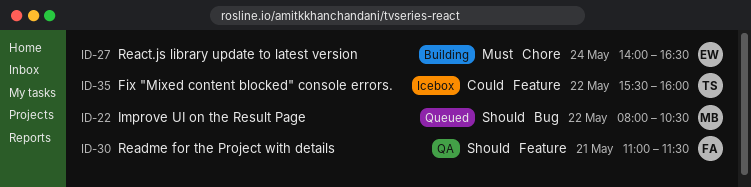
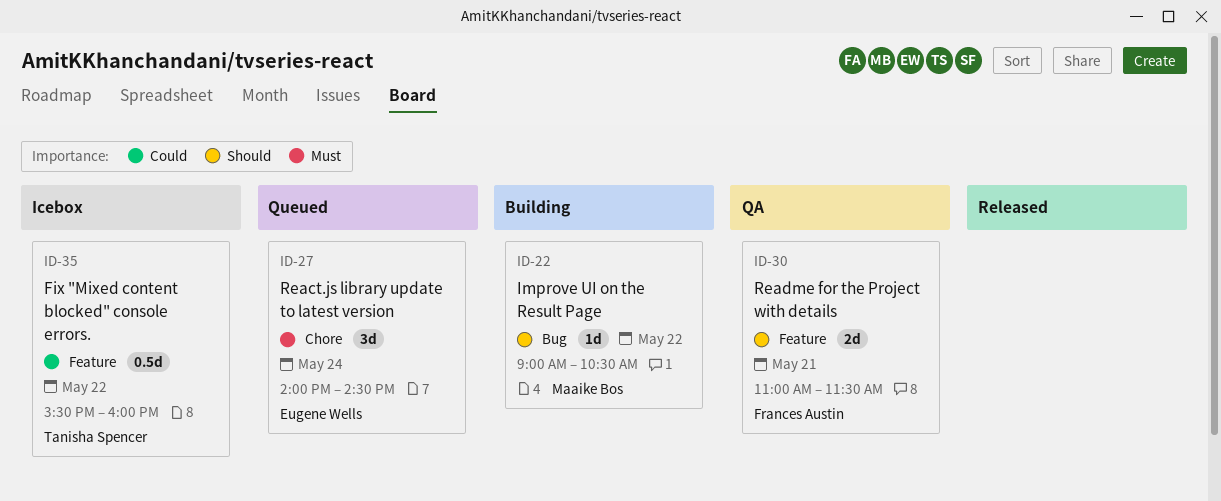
ID-22, status: Queued -> Building
ID-22, begins: 08:00 -> 09:00
ID-27, status: Building -> Queued
ID-27, ends: 16:30 -> 14:30

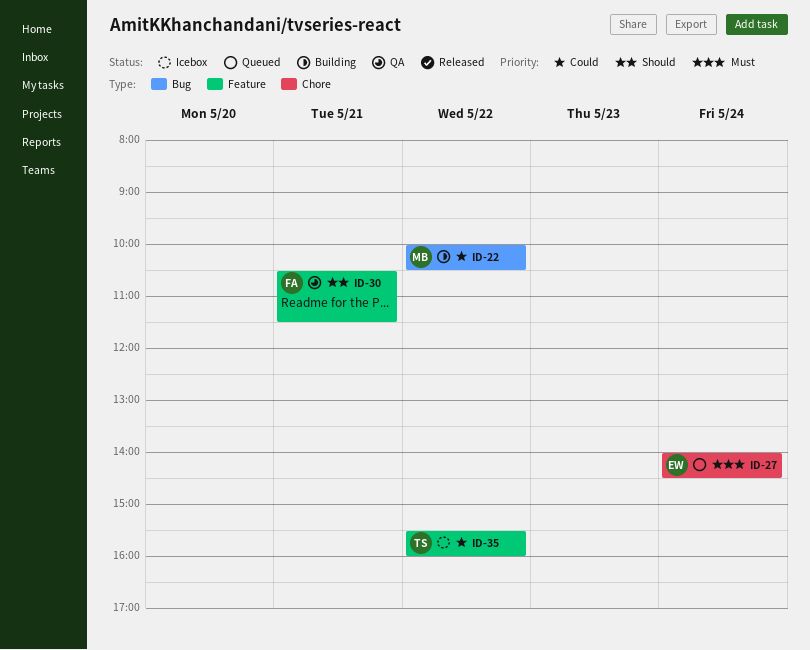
ID-22, priority: Should -> Could
ID-22, begins: 09:00 -> 10:00
ID-30, begins: 11:00 -> 10:30

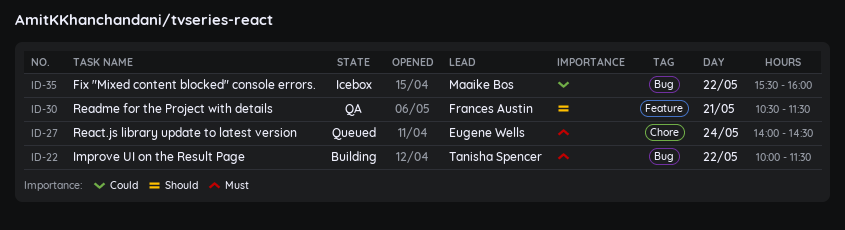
ID-22, owner: Maaike Bos -> Tanisha Spencer
ID-22, priority: Could -> Must
ID-22, ends: 10:30 -> 11:30
ID-35, owner: Tanisha Spencer -> Maaike Bos
ID-35, label: Feature -> Bug

